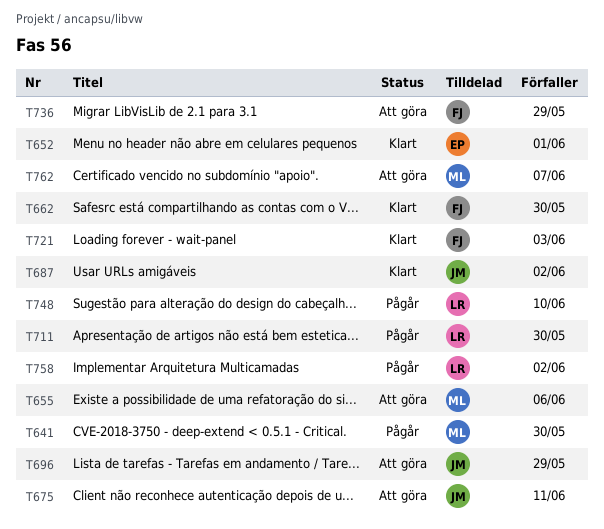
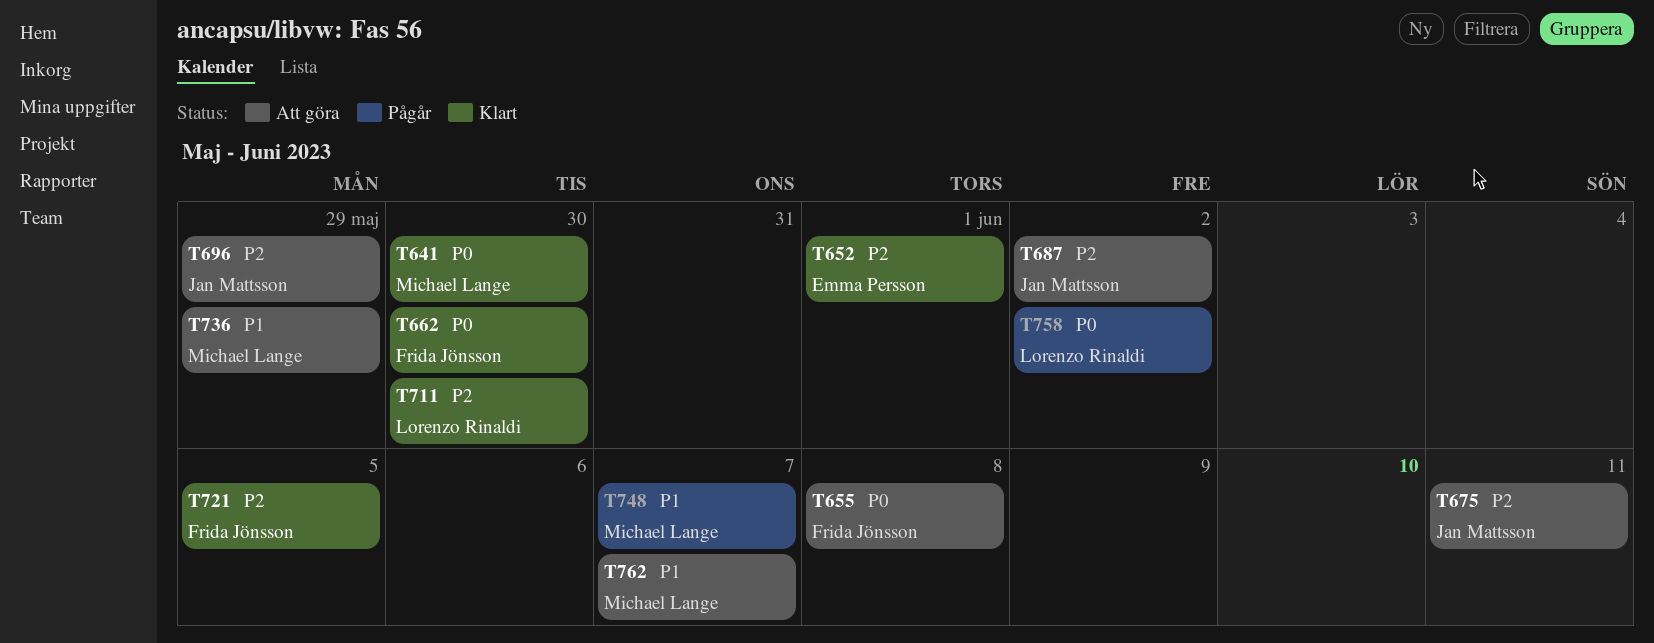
T641, status: Pågår -> Klart
T655, owner: Michael Lange -> Frida Jönsson
T655, due: Jun 6 -> Jun 8
T687, status: Klart -> Att göra
T711, status: Pågår -> Klart
T721, due: Jun 3 -> Jun 5
T736, owner: Frida Jönsson -> Michael Lange
T748, owner: Lorenzo Rinaldi -> Michael Lange
T748, due: Jun 10 -> Jun 7

